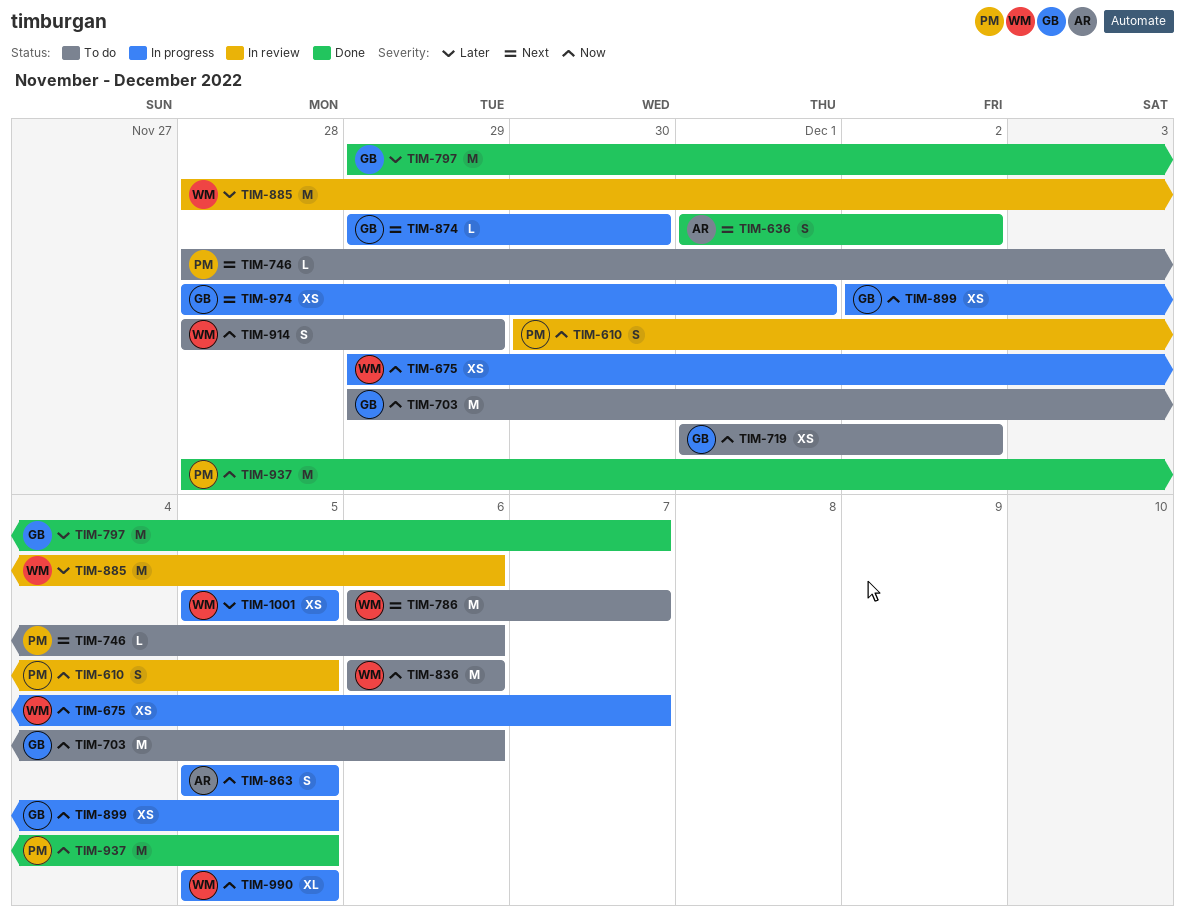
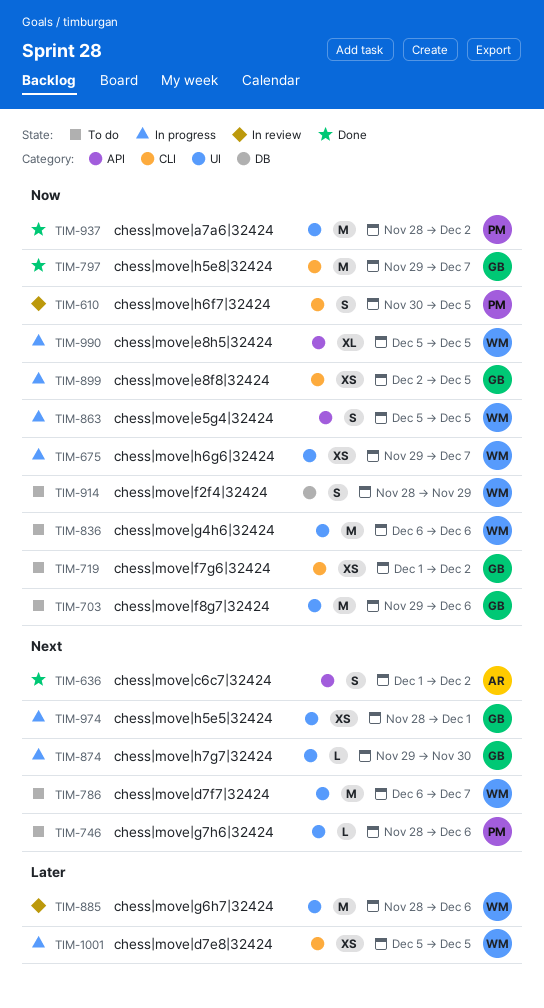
TIM-797, priority: Later -> Now
TIM-863, owner: AR -> WM
TIM-937, due: Dec 5 -> Dec 2

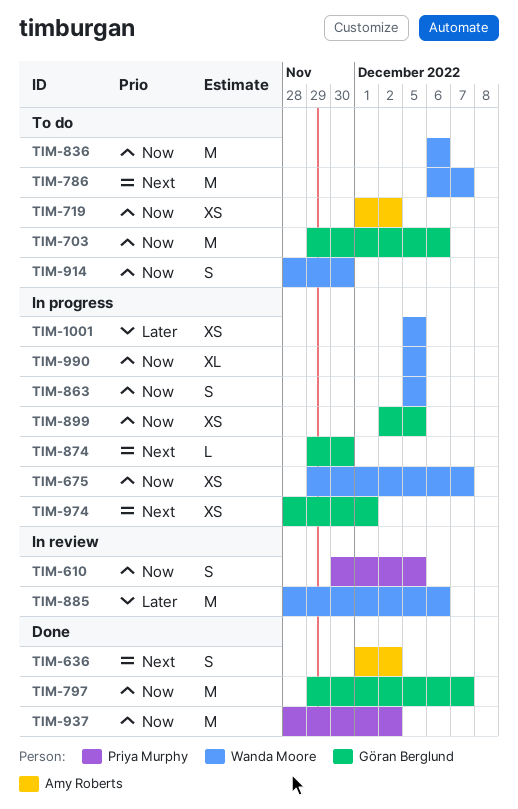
TIM-719, owner: Göran Berglund -> Amy Roberts
TIM-746: present -> none
TIM-914, due: Nov 29 -> Nov 30

